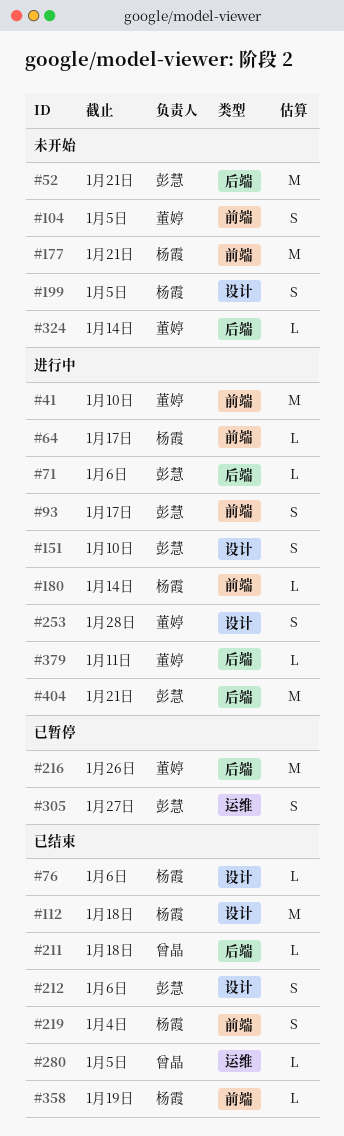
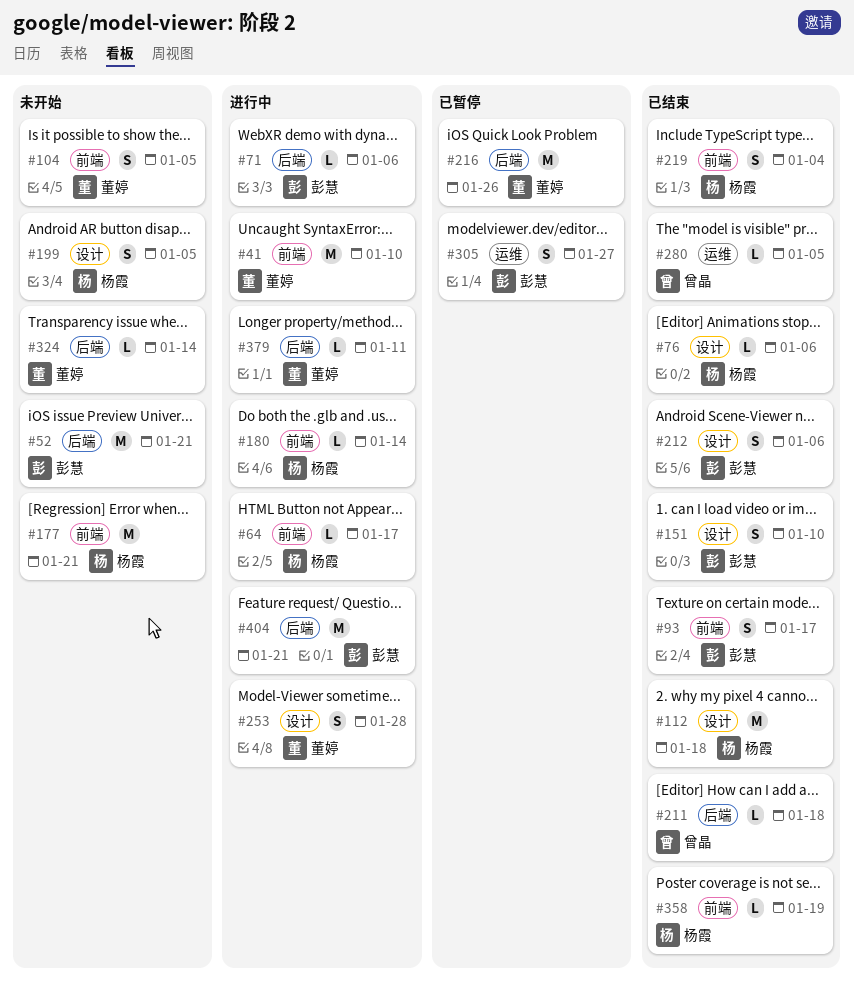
#93, status: 进行中 -> 已结束
#151, status: 进行中 -> 已结束

